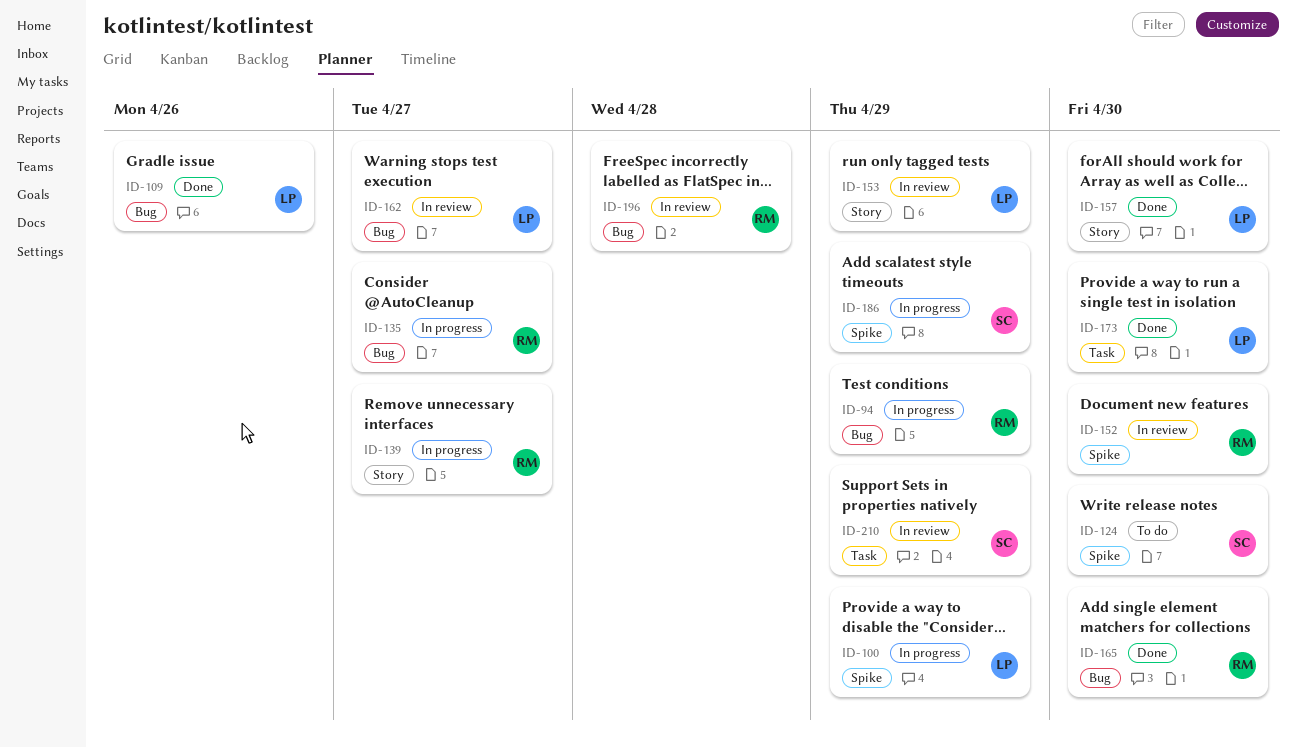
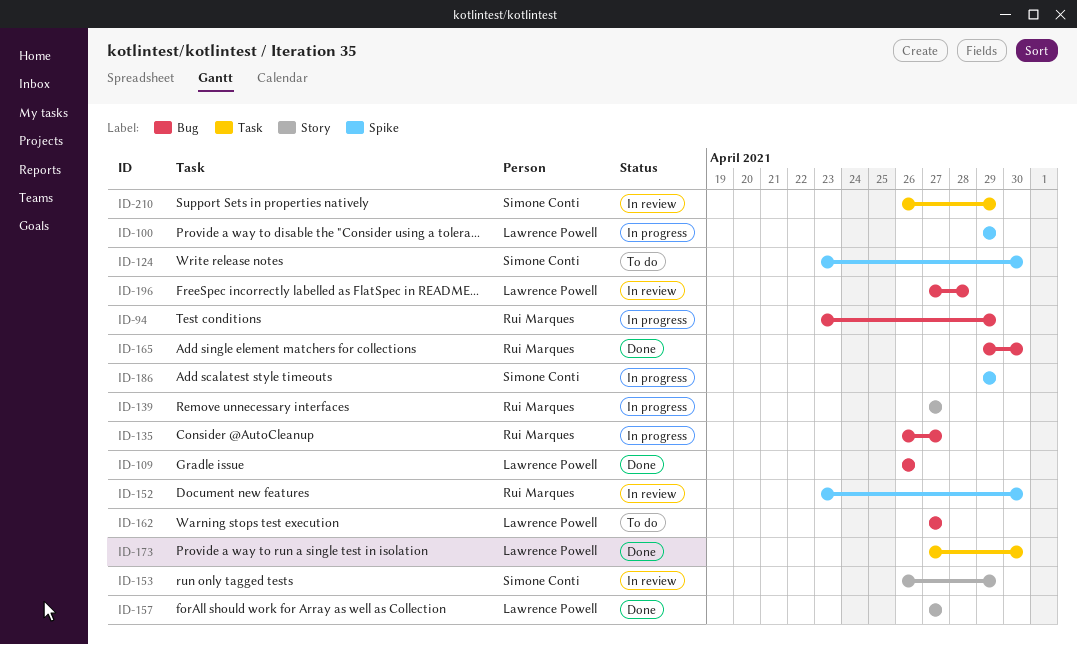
ID-153, owner: Lawrence Powell -> Simone Conti
ID-157, due: Apr 30 -> Apr 27
ID-162, status: In review -> To do
ID-196, owner: Rui Marques -> Lawrence Powell

